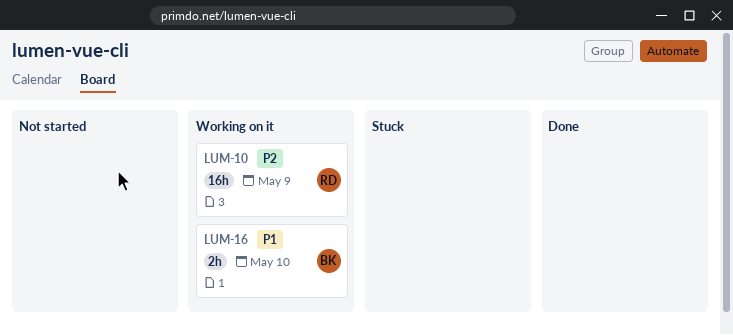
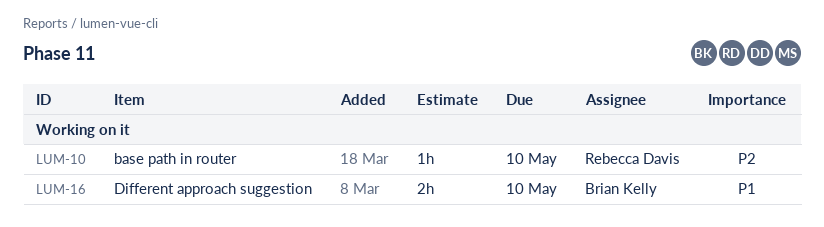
LUM-10, estimate: 16h -> 1h
LUM-10, due: May 9 -> May 10

